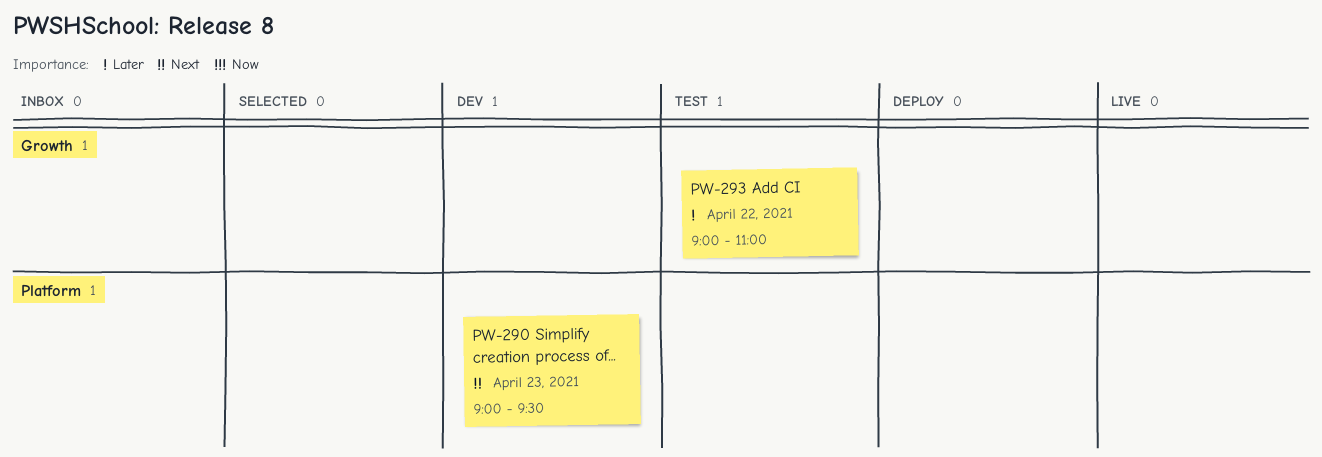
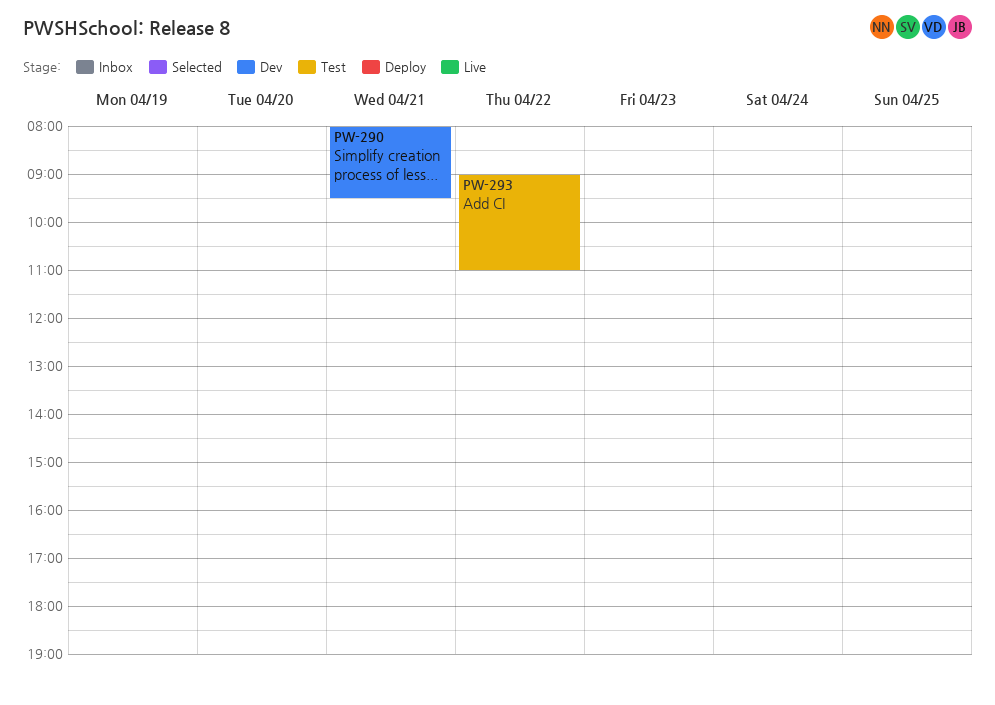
PW-290, day: Apr 23 -> Apr 21
PW-290, begins: 09:00 -> 08:00

